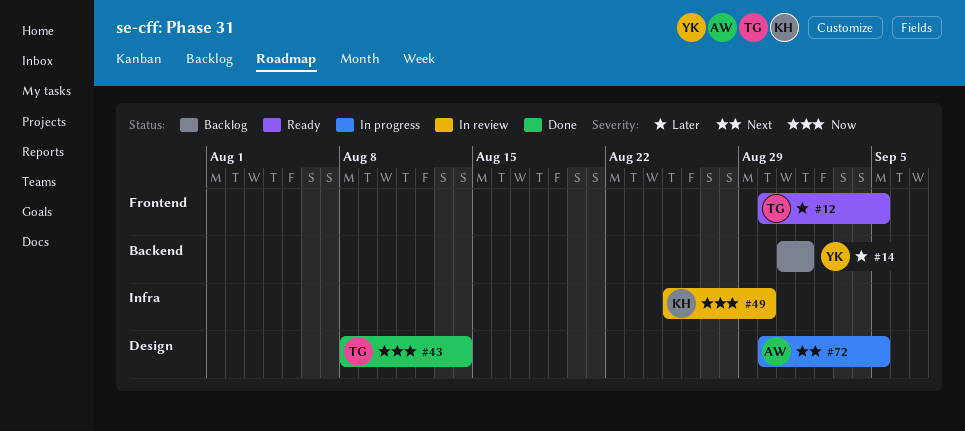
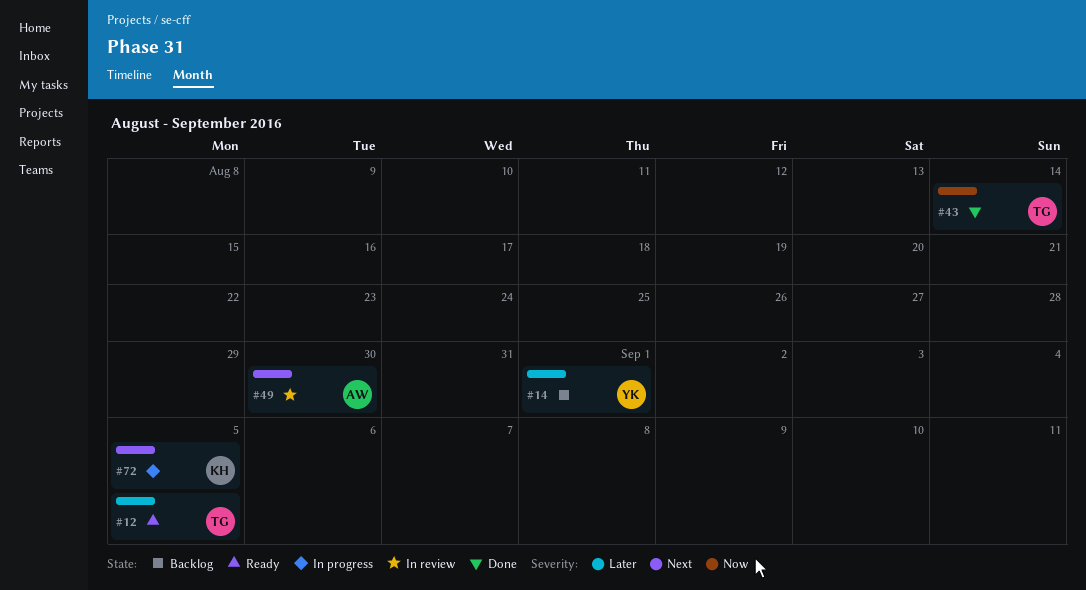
#49, owner: KH -> AW
#49, priority: Now -> Next
#72, owner: AW -> KH

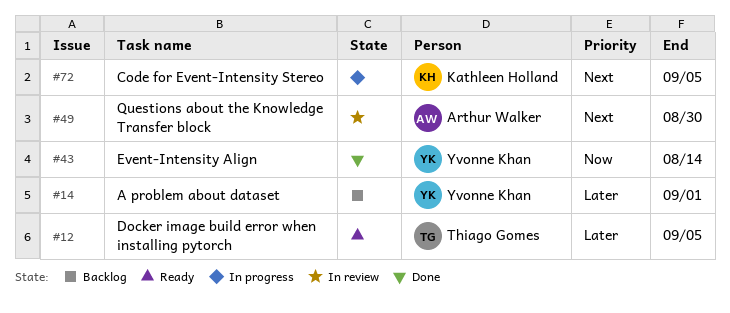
#43, owner: Thiago Gomes -> Yvonne Khan

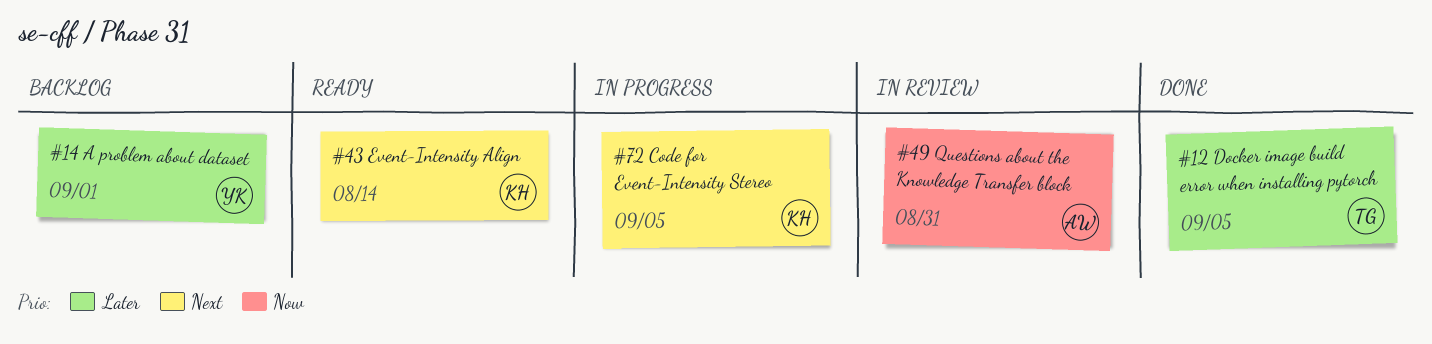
#12, status: Ready -> Done
#43, status: Done -> Ready
#43, owner: Yvonne Khan -> Kathleen Holland
#43, priority: Now -> Next
#49, priority: Next -> Now
#49, due: Aug 30 -> Aug 31

